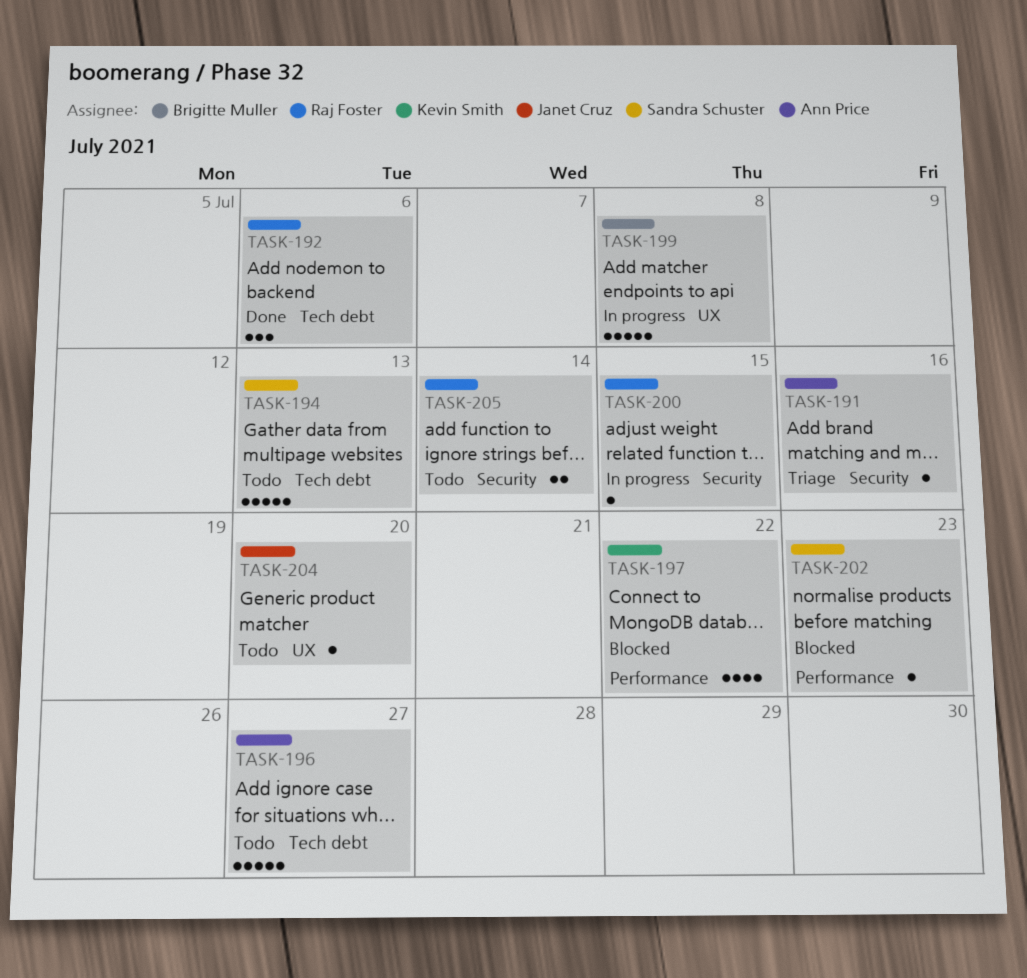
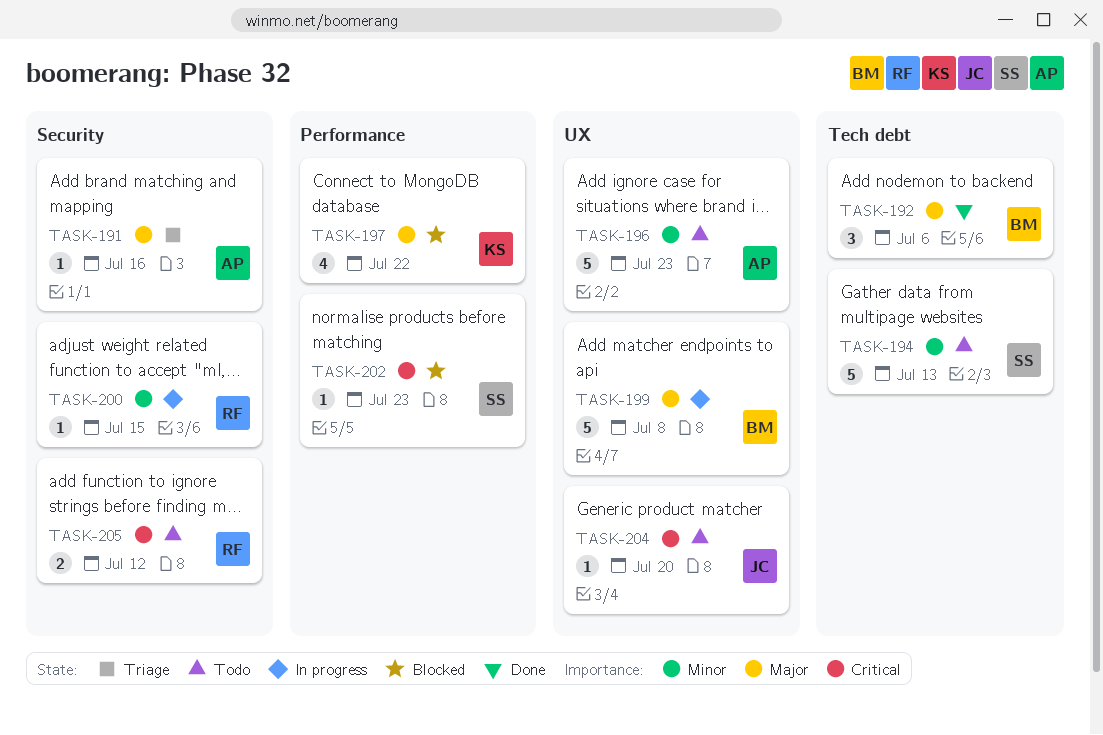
TASK-192, owner: Raj Foster -> Brigitte Muller
TASK-196, label: Tech debt -> UX
TASK-196, due: Jul 27 -> Jul 23
TASK-205, due: Jul 14 -> Jul 12

